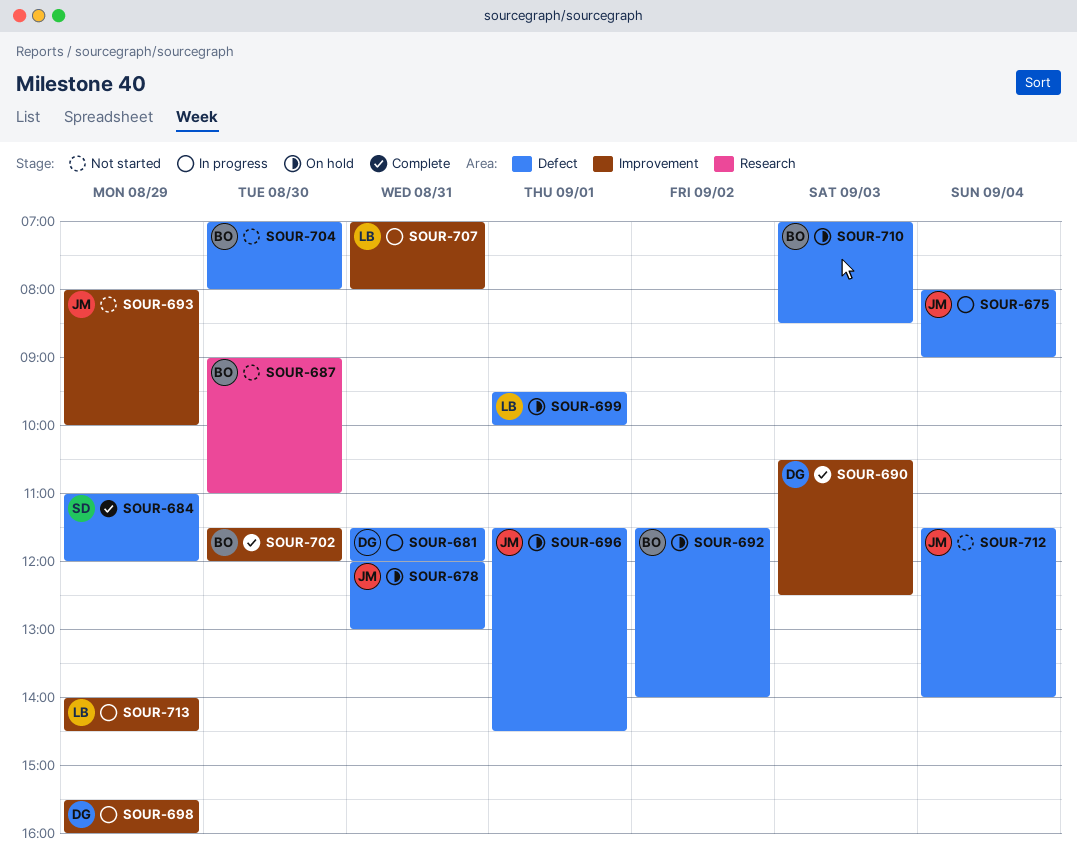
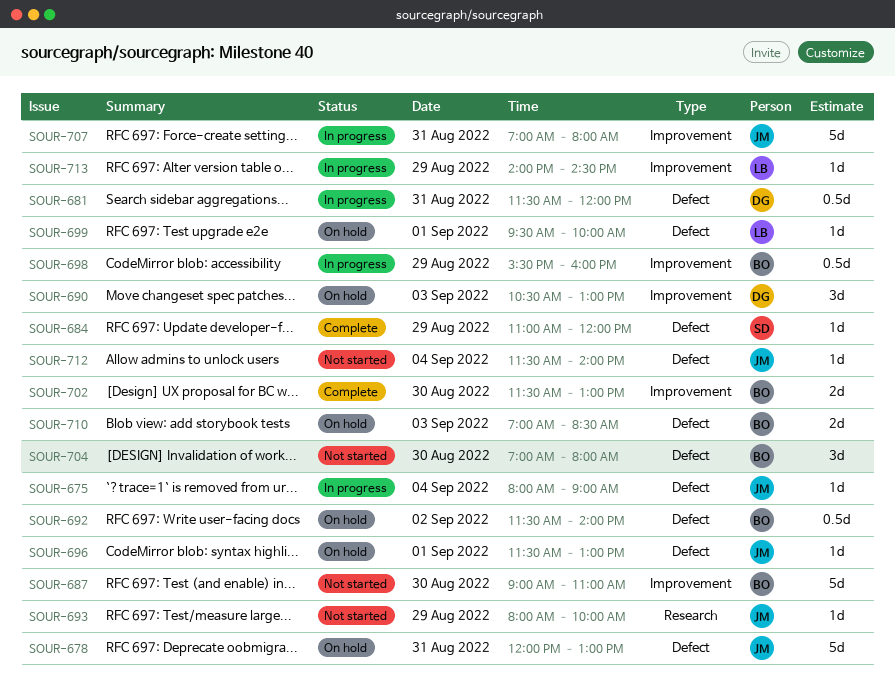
SOUR-687, label: Research -> Improvement
SOUR-690, status: Complete -> On hold
SOUR-690, ends: 12:30 -> 13:00
SOUR-693, label: Improvement -> Research
SOUR-696, ends: 14:30 -> 13:00
SOUR-698, owner: DG -> BO
SOUR-702, ends: 12:00 -> 13:00
SOUR-707, owner: LB -> JM

